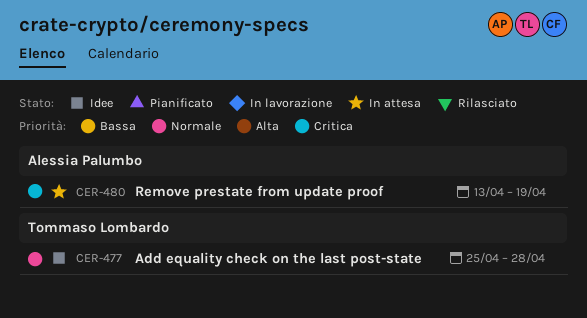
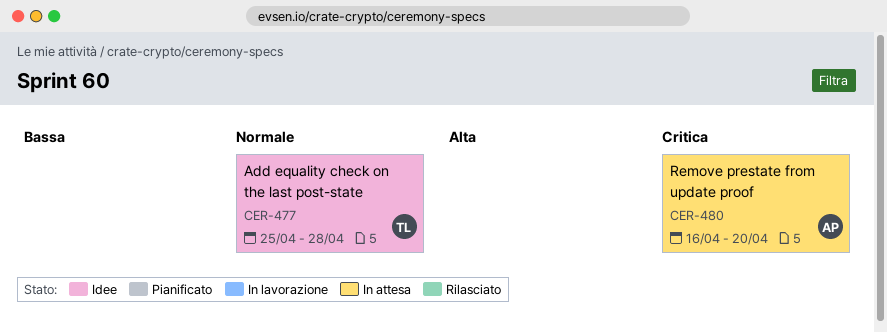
CER-480, start: Apr 13 -> Apr 16
CER-480, due: Apr 19 -> Apr 20

